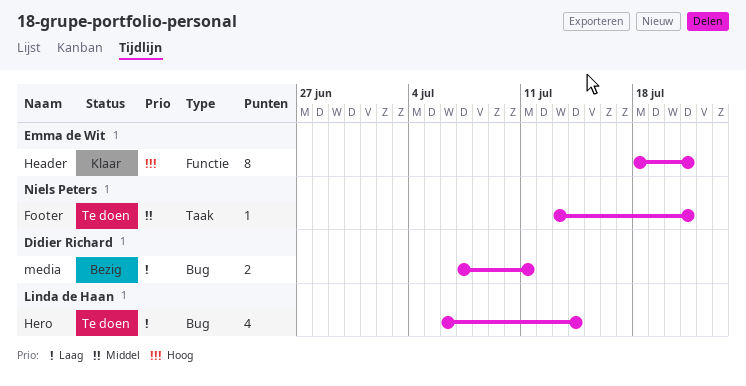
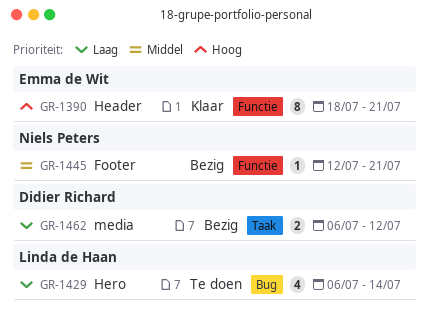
Footer, status: Te doen -> Bezig
Footer, label: Taak -> Functie
Footer, start: Jul 13 -> Jul 12
media, label: Bug -> Taak
media, start: Jul 7 -> Jul 6
media, due: Jul 11 -> Jul 12

